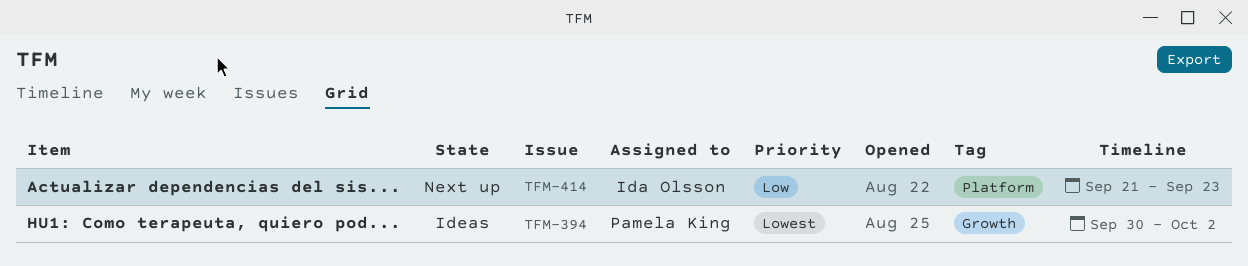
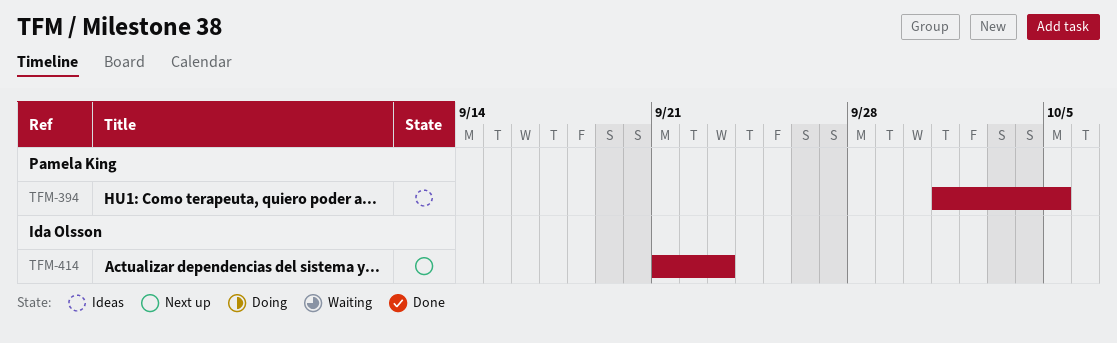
TFM-394, start: Sep 30 -> Oct 1
TFM-394, due: Oct 2 -> Oct 5

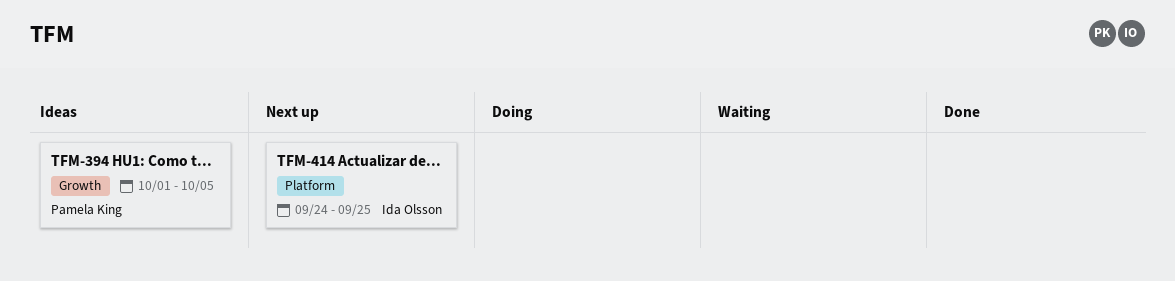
TFM-414, start: Sep 21 -> Sep 24
TFM-414, due: Sep 23 -> Sep 25

